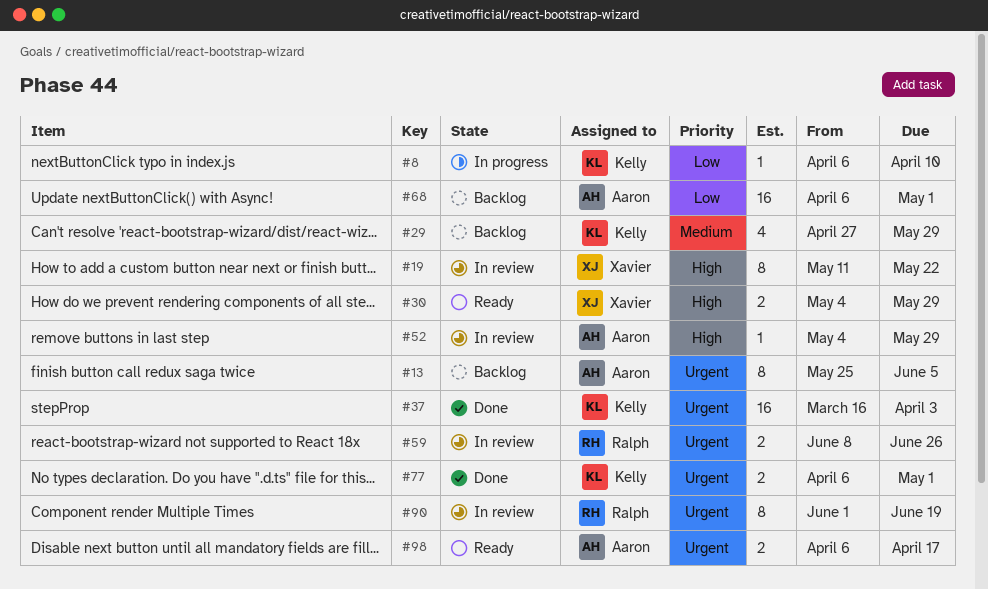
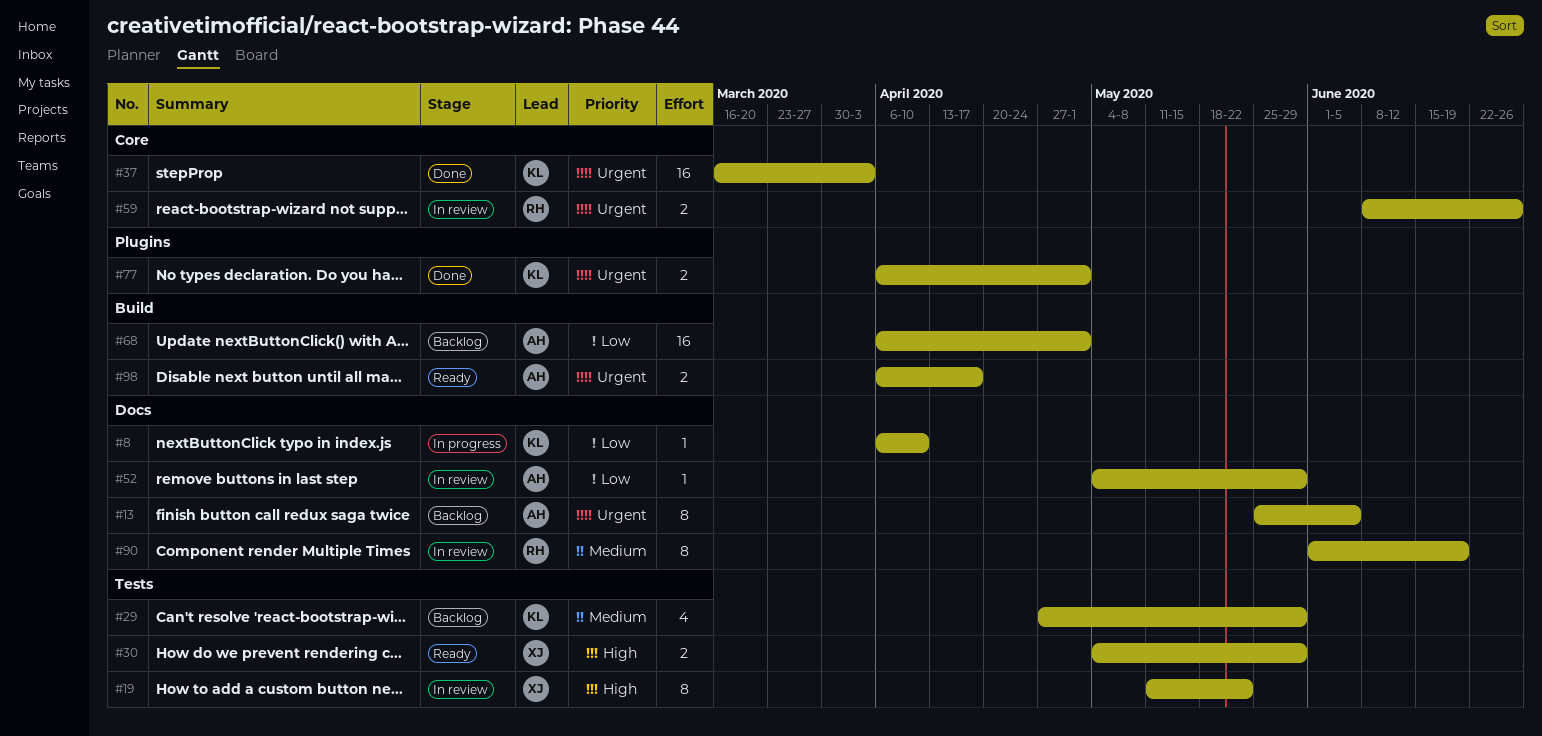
#52, priority: High -> Low
#90, priority: Urgent -> Medium

